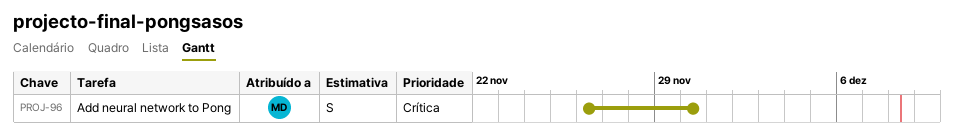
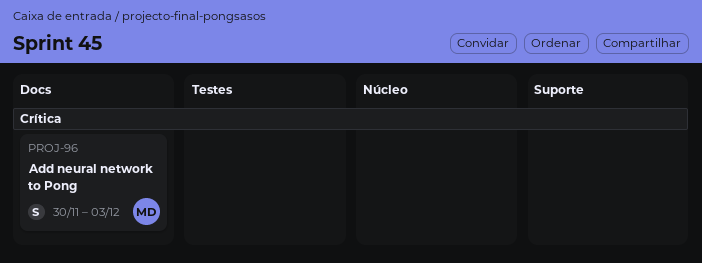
PROJ-96, start: Nov 26 -> Nov 30
PROJ-96, due: Nov 30 -> Dec 3

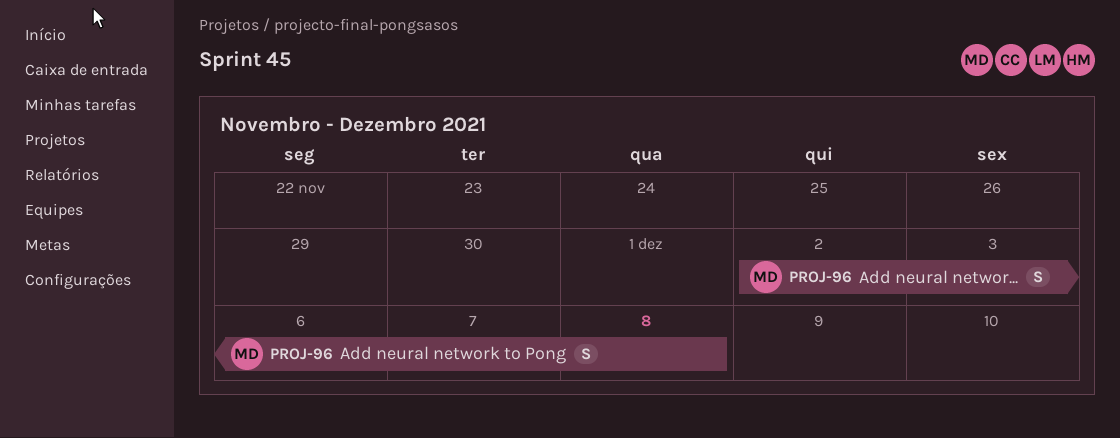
PROJ-96, start: Nov 30 -> Dec 2
PROJ-96, due: Dec 3 -> Dec 8

